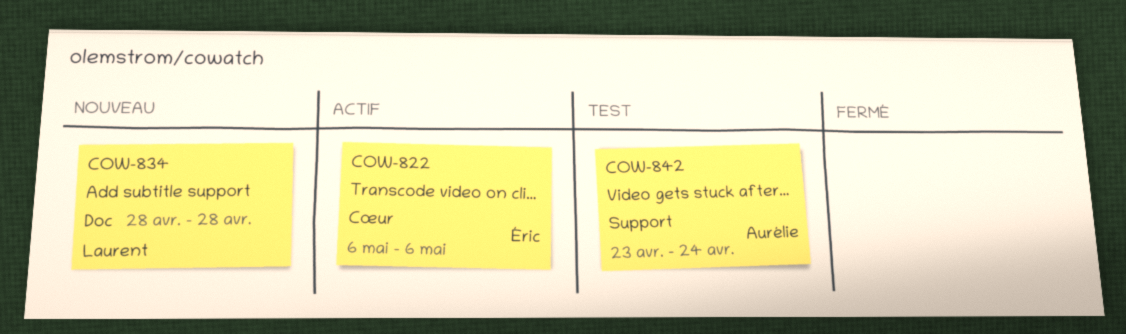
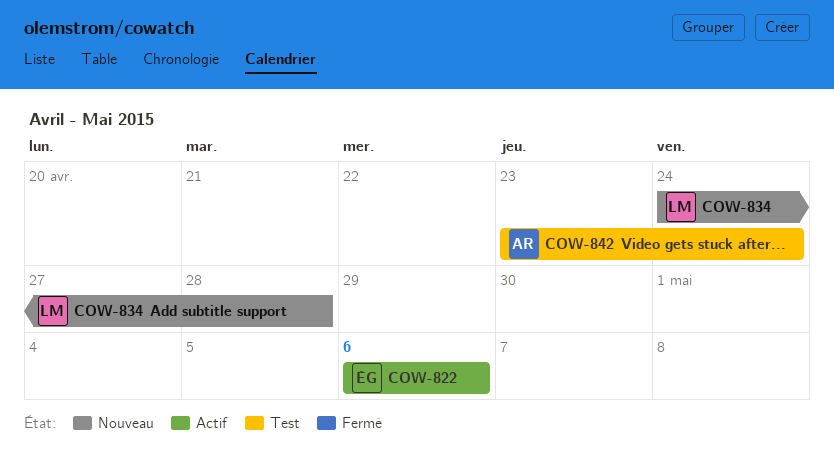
COW-834, start: Apr 28 -> Apr 24

